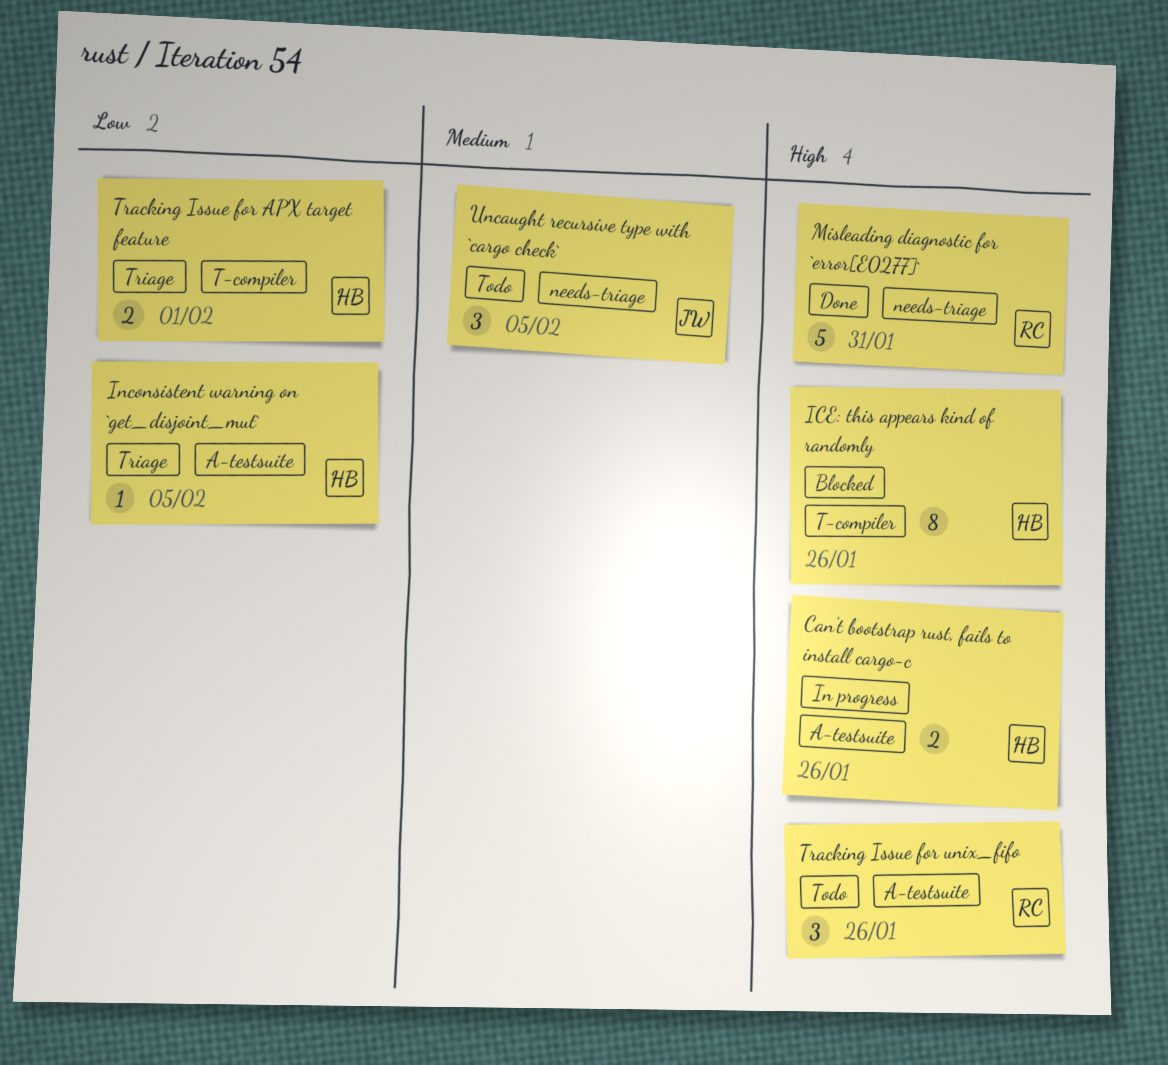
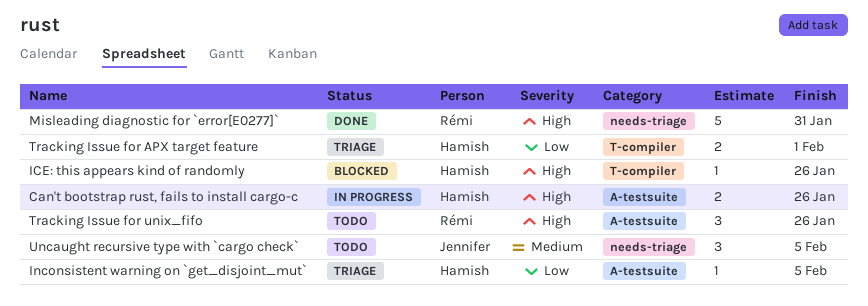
ICE: this appears kind of randomly, estimate: 8 -> 1

